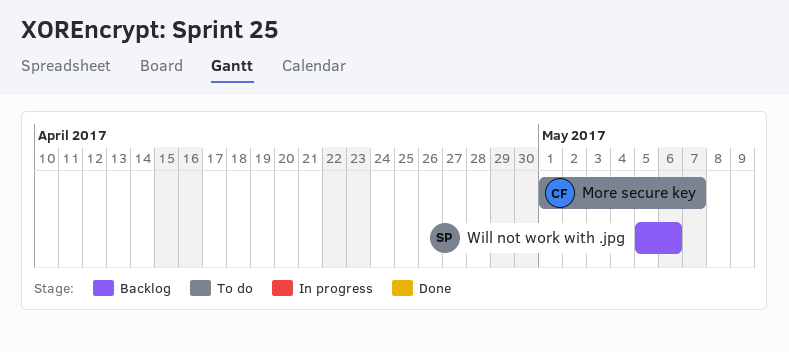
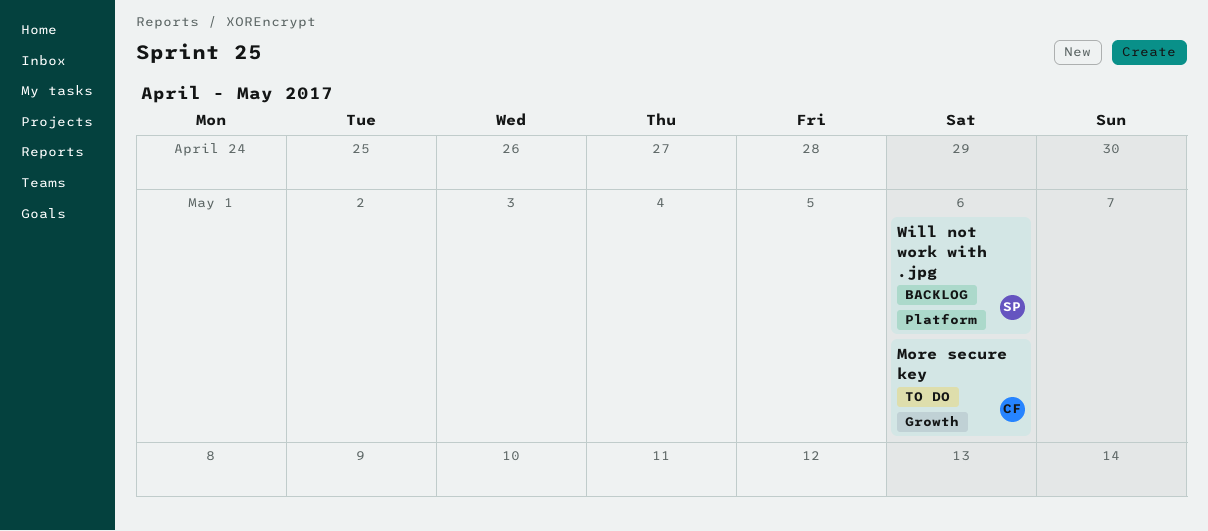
More secure key, due: May 7 -> May 6

